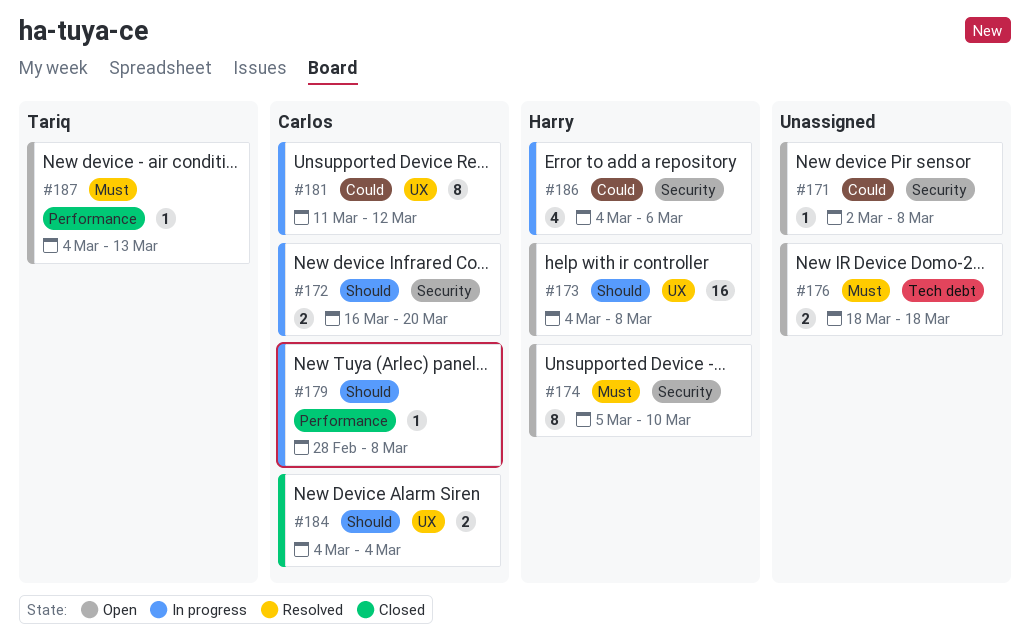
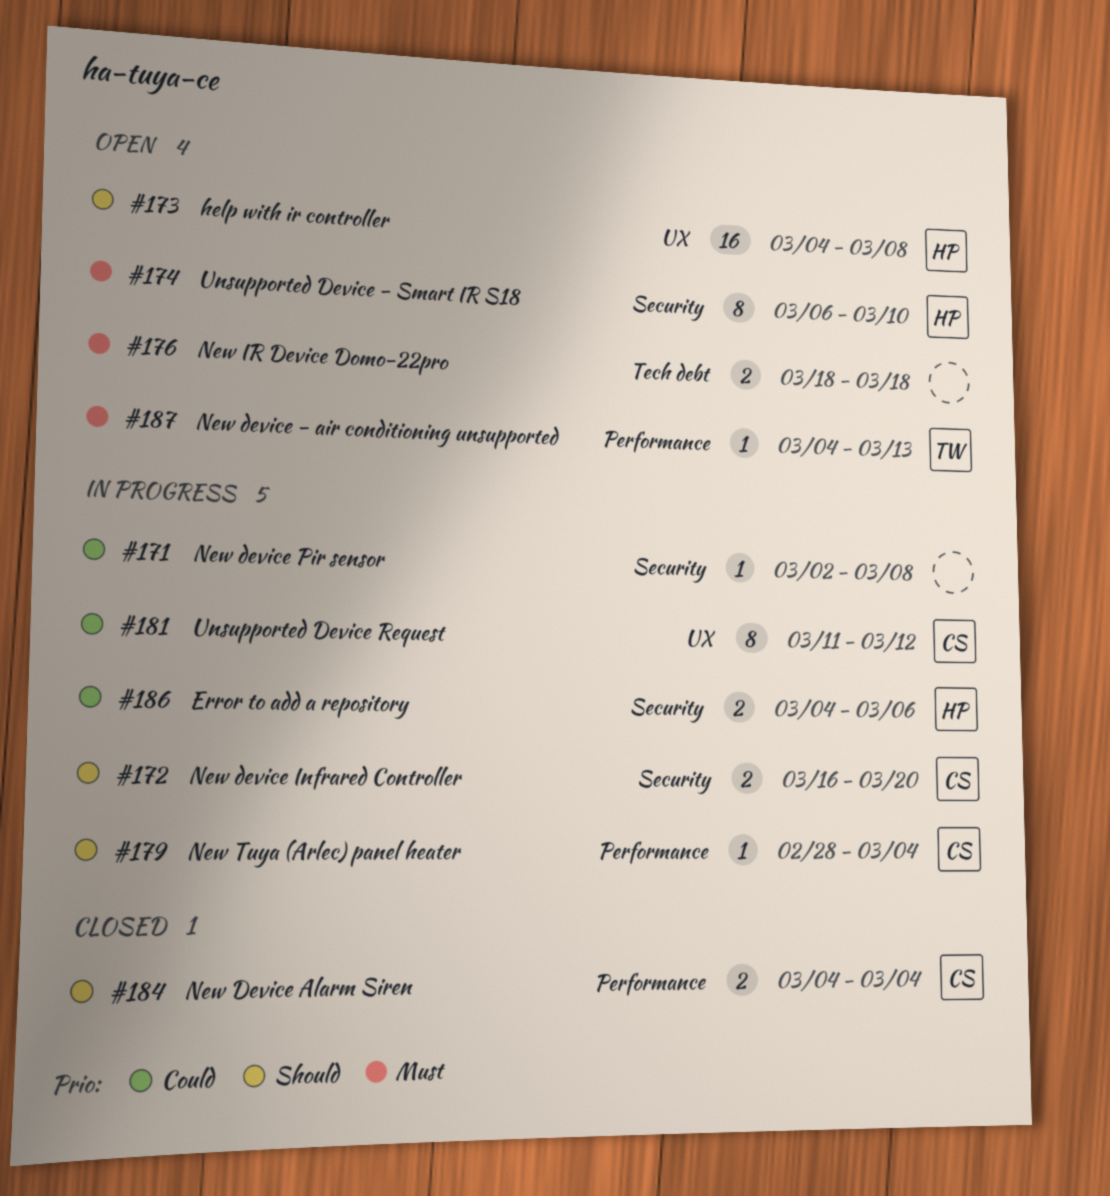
#171, status: Open -> In progress
#174, start: Mar 5 -> Mar 6
#179, due: Mar 8 -> Mar 4
#184, label: UX -> Performance
#186, estimate: 4 -> 2

